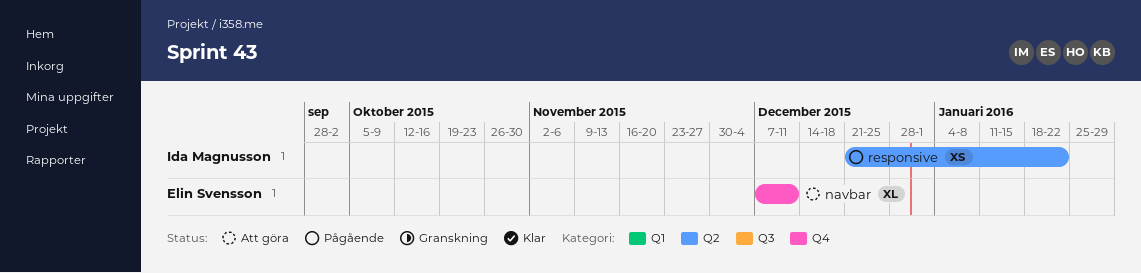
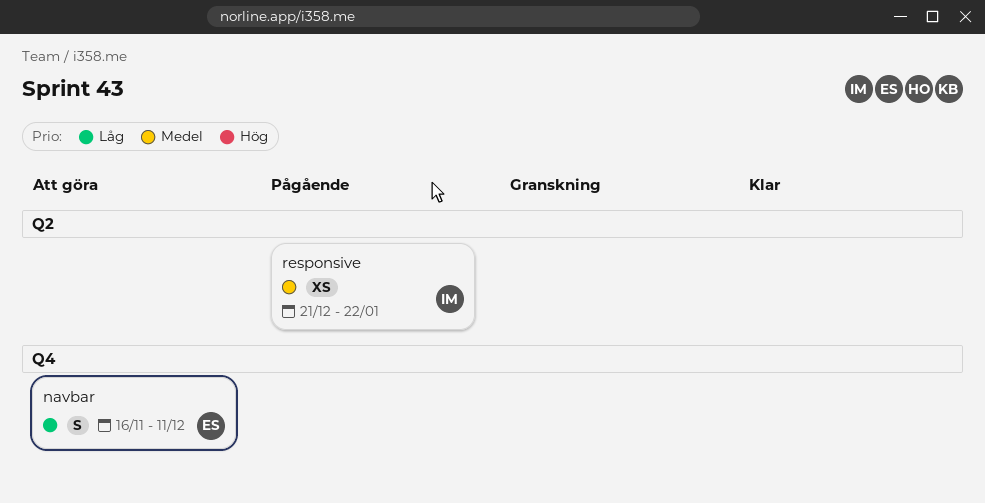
navbar, estimate: XL -> S
navbar, start: Dec 7 -> Nov 16

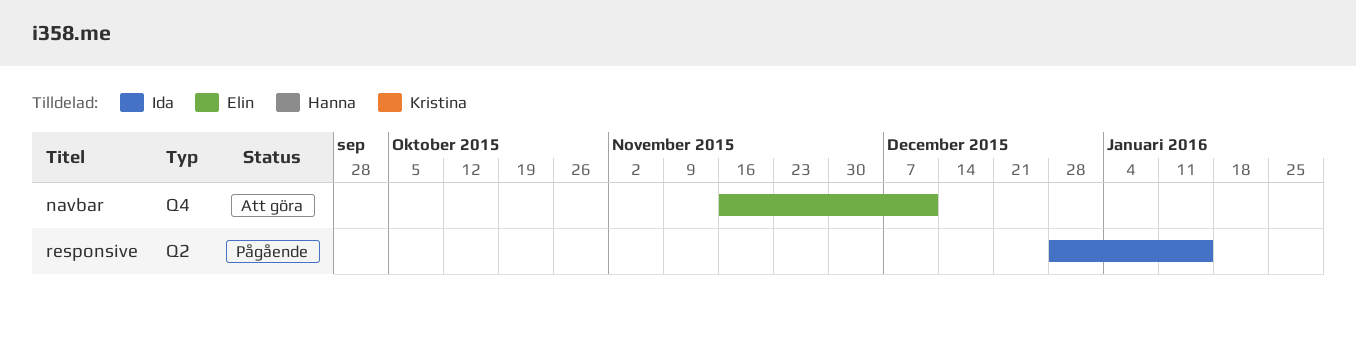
responsive, start: Dec 21 -> Dec 28
responsive, due: Jan 22 -> Jan 15

